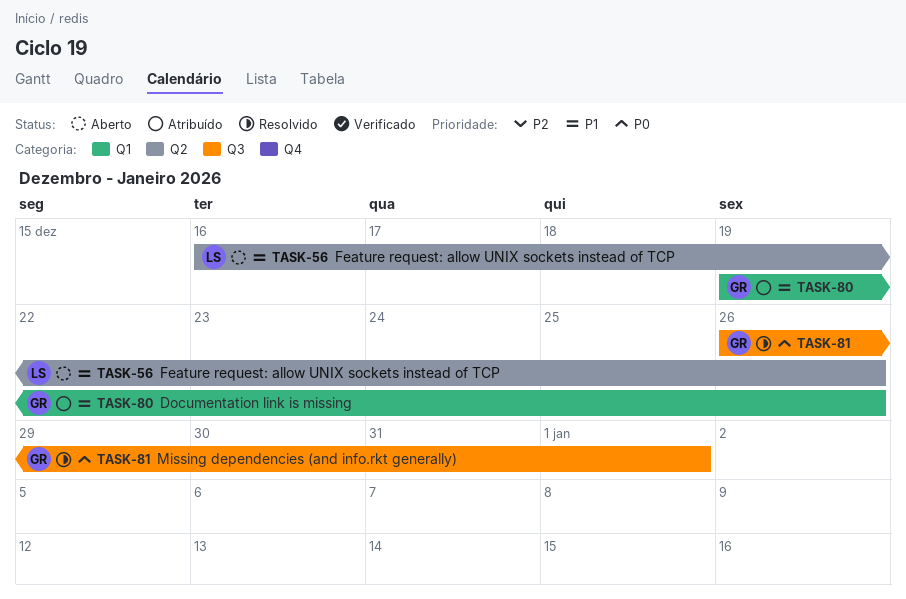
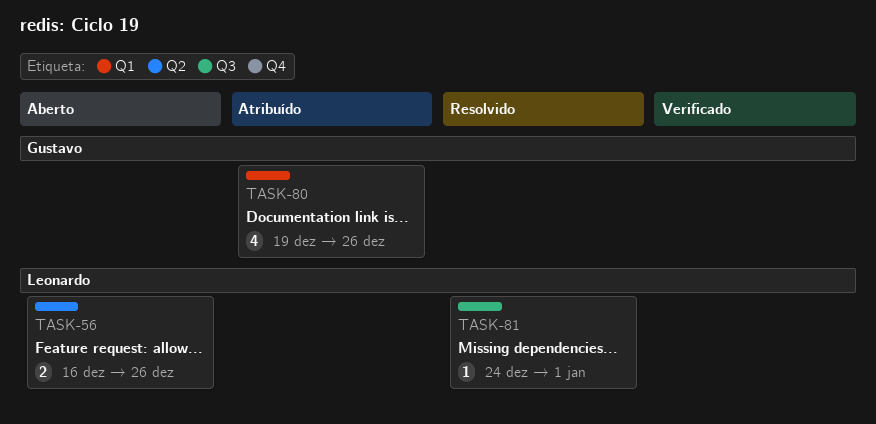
TASK-81, owner: Gustavo -> Leonardo
TASK-81, start: Dec 26 -> Dec 24

